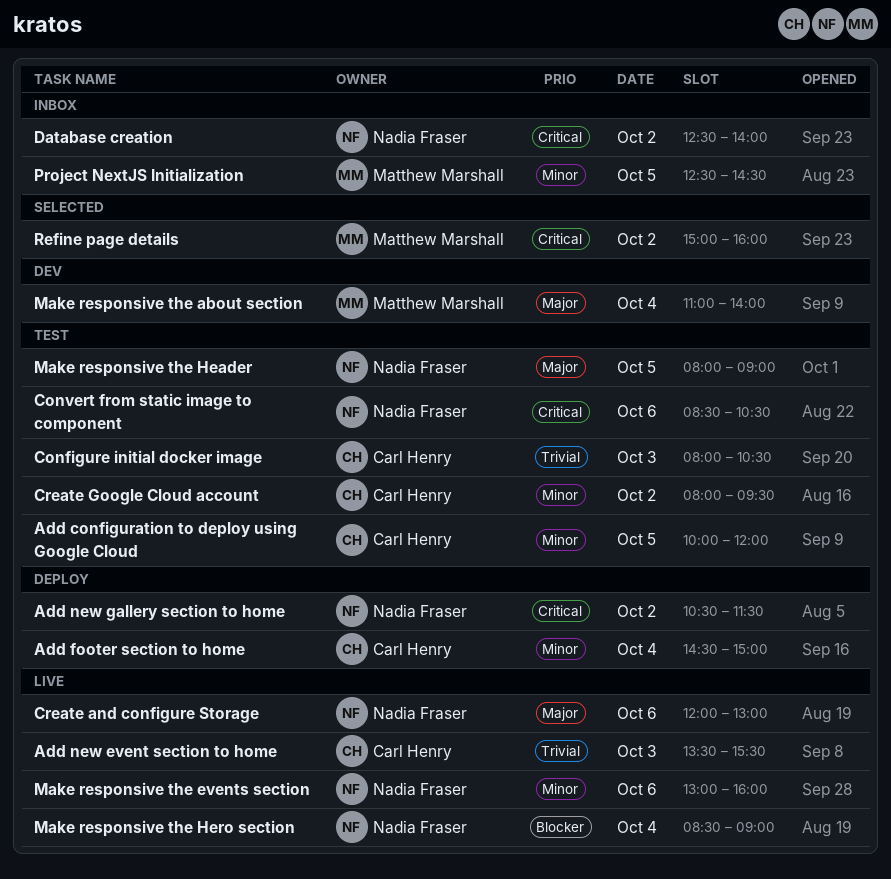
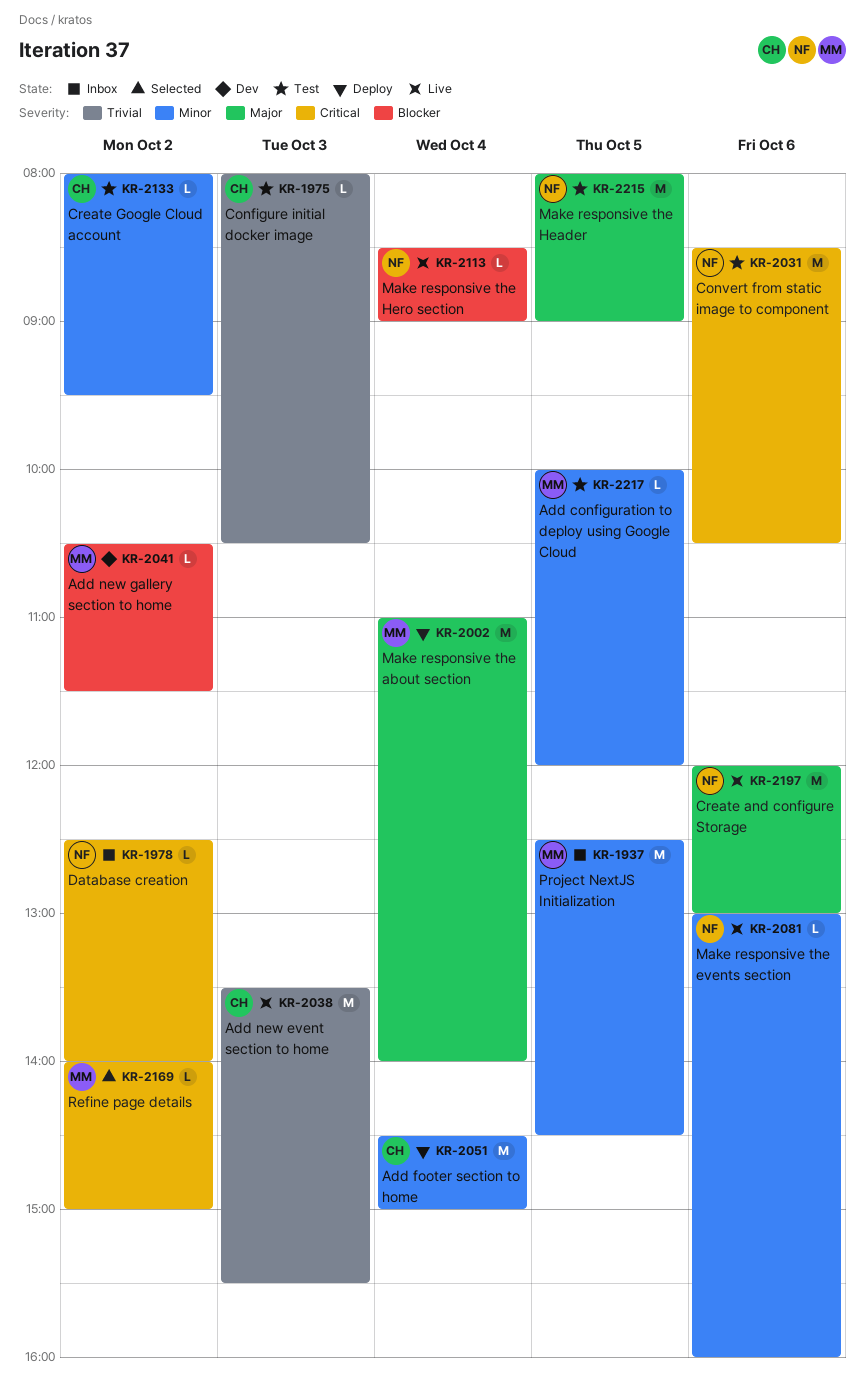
Add configuration to deploy using Google Cloud, owner: Carl Henry -> Matthew Marshall
Add new gallery section to home, status: Deploy -> Dev
Add new gallery section to home, owner: Nadia Fraser -> Matthew Marshall
Add new gallery section to home, priority: Critical -> Blocker
Make responsive the about section, status: Dev -> Deploy
Refine page details, begins: 15:00 -> 14:00
Refine page details, ends: 16:00 -> 15:00

